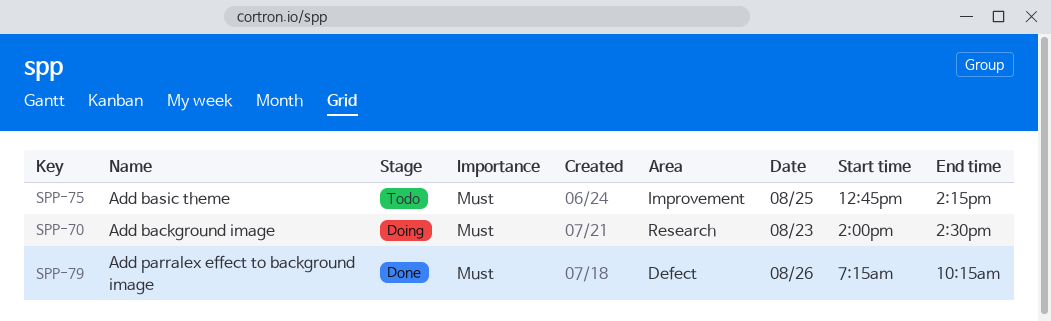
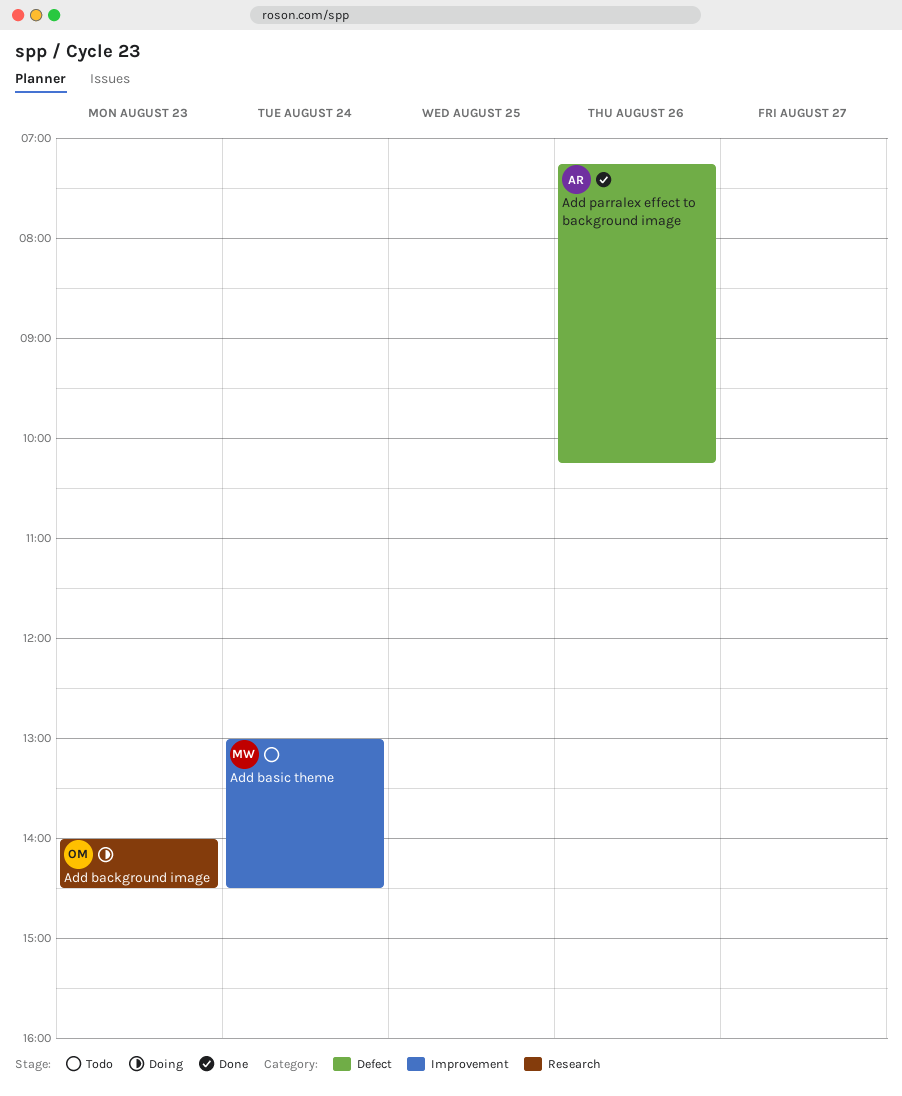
Add basic theme, day: Aug 25 -> Aug 24
Add basic theme, begins: 12:45 -> 13:00
Add basic theme, ends: 14:15 -> 14:30

